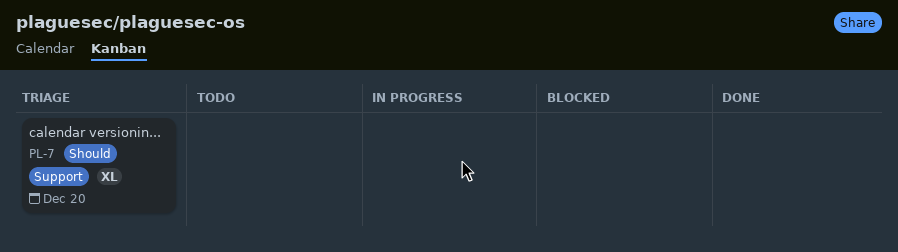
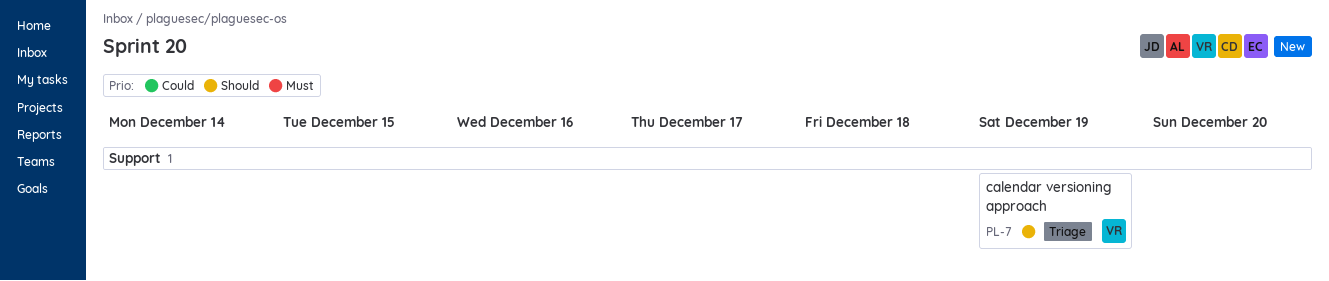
PL-7, due: Dec 20 -> Dec 19

